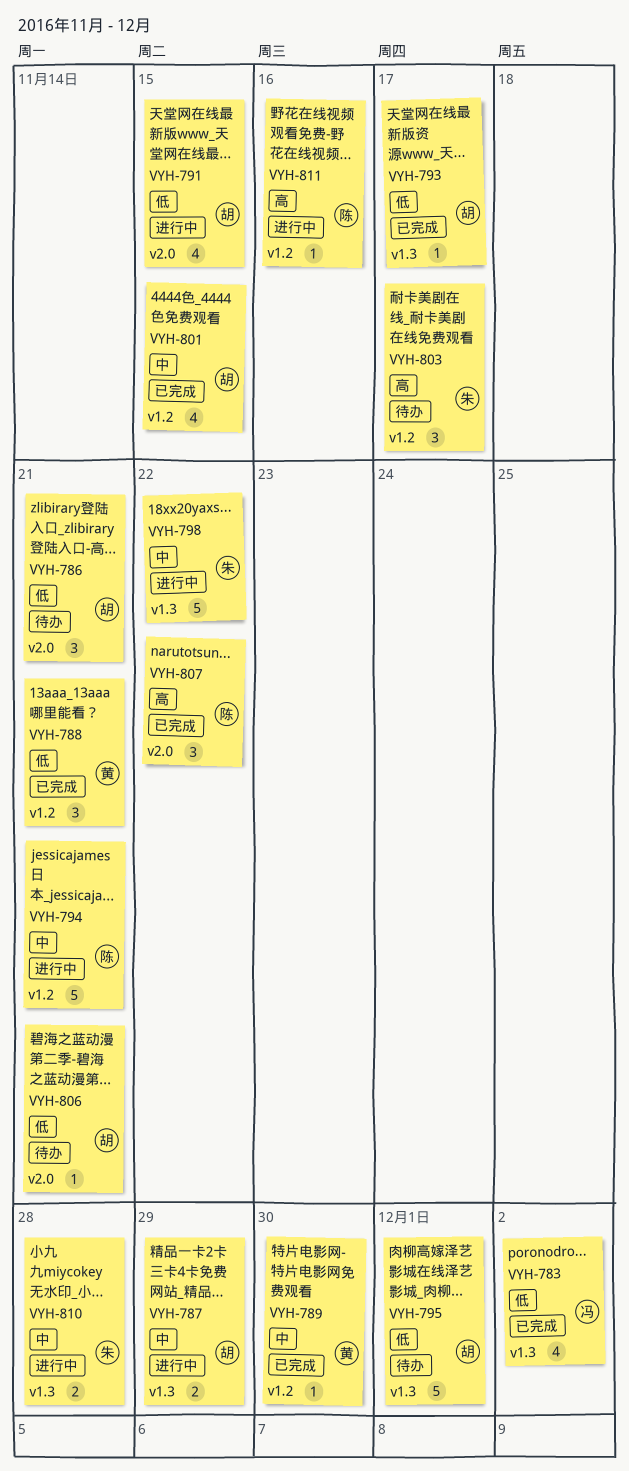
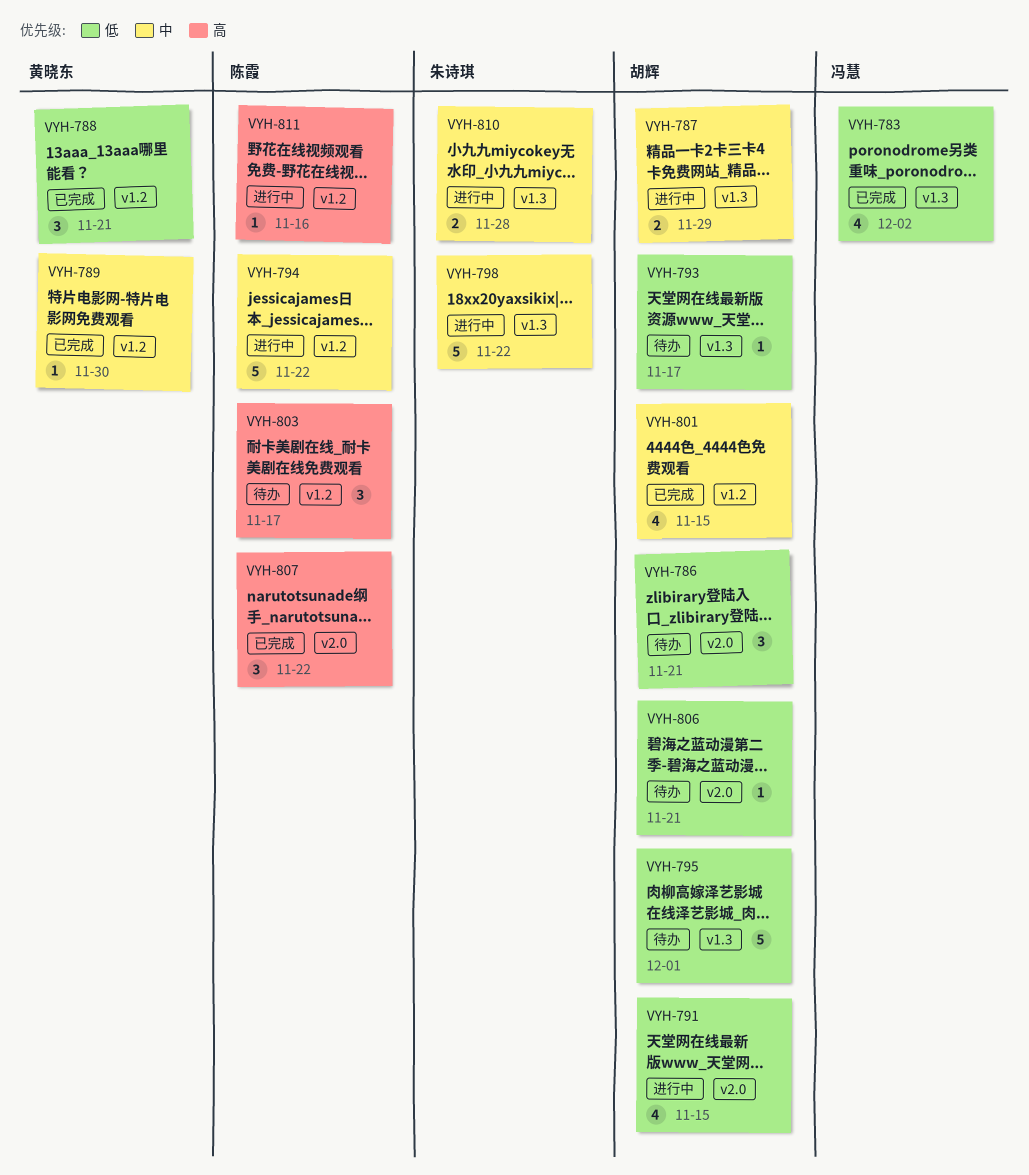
VYH-793, status: 已完成 -> 待办
VYH-794, due: Nov 21 -> Nov 22
VYH-803, owner: 朱诗琪 -> 陈霞

